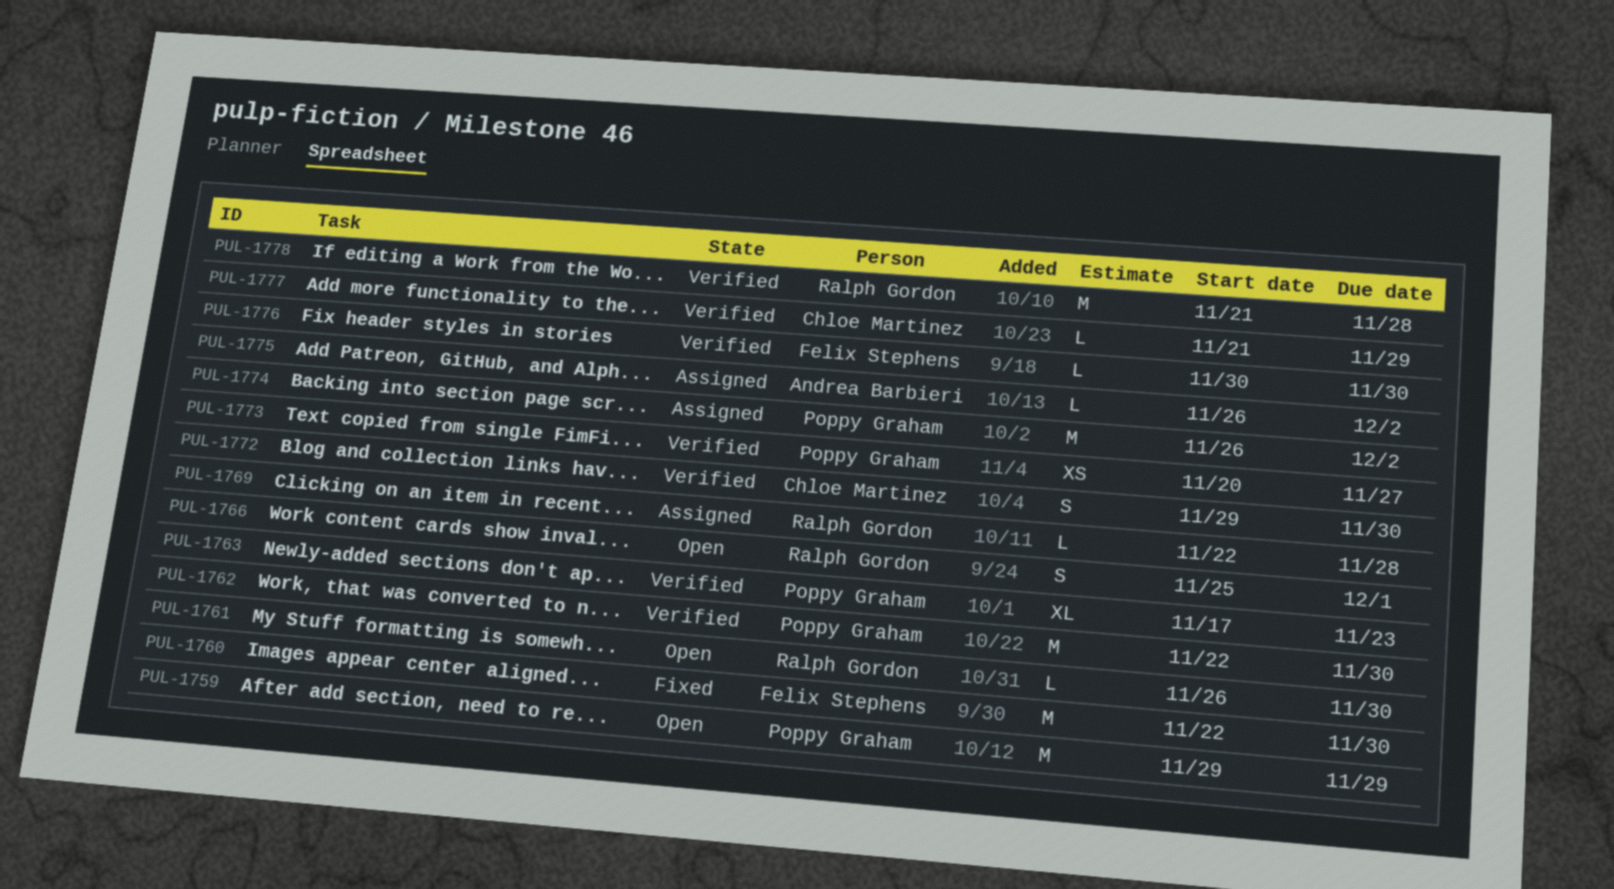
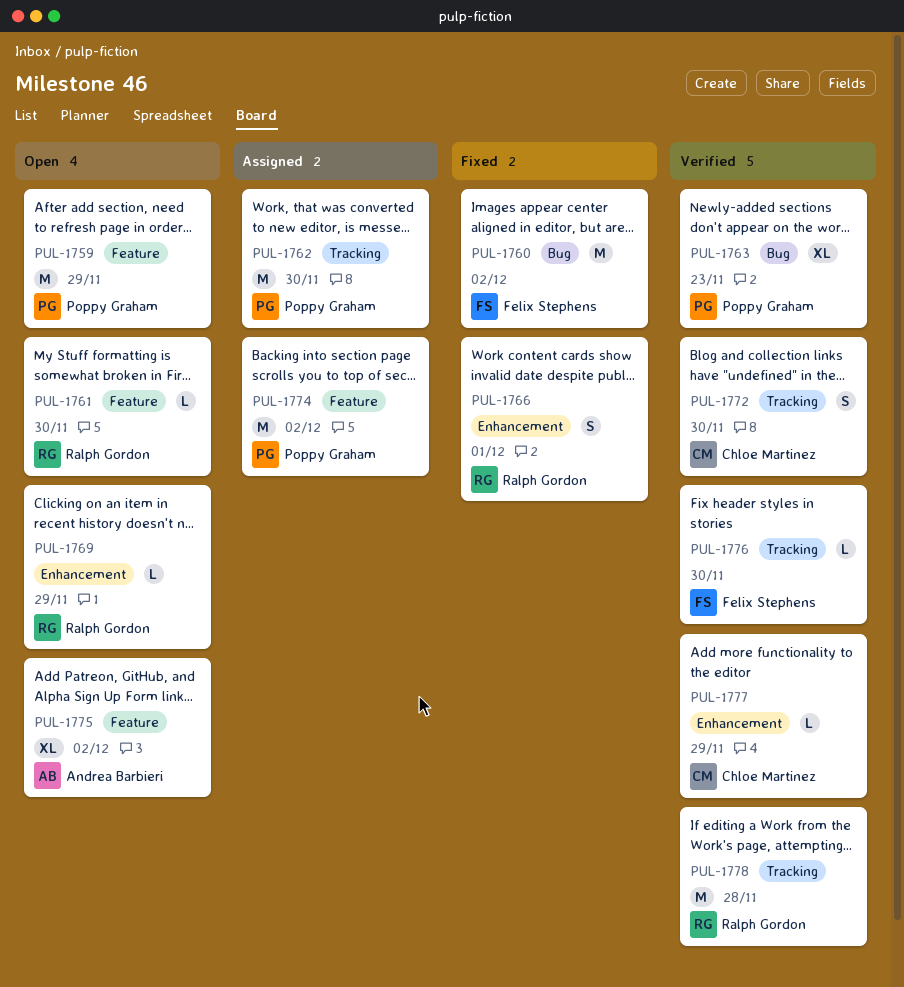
PUL-1760, due: Nov 30 -> Dec 2
PUL-1762, status: Verified -> Assigned
PUL-1766, status: Open -> Fixed
PUL-1769, status: Assigned -> Open
PUL-1769, due: Nov 28 -> Nov 29
PUL-1773: present -> none
PUL-1775, status: Assigned -> Open
PUL-1775, estimate: L -> XL

